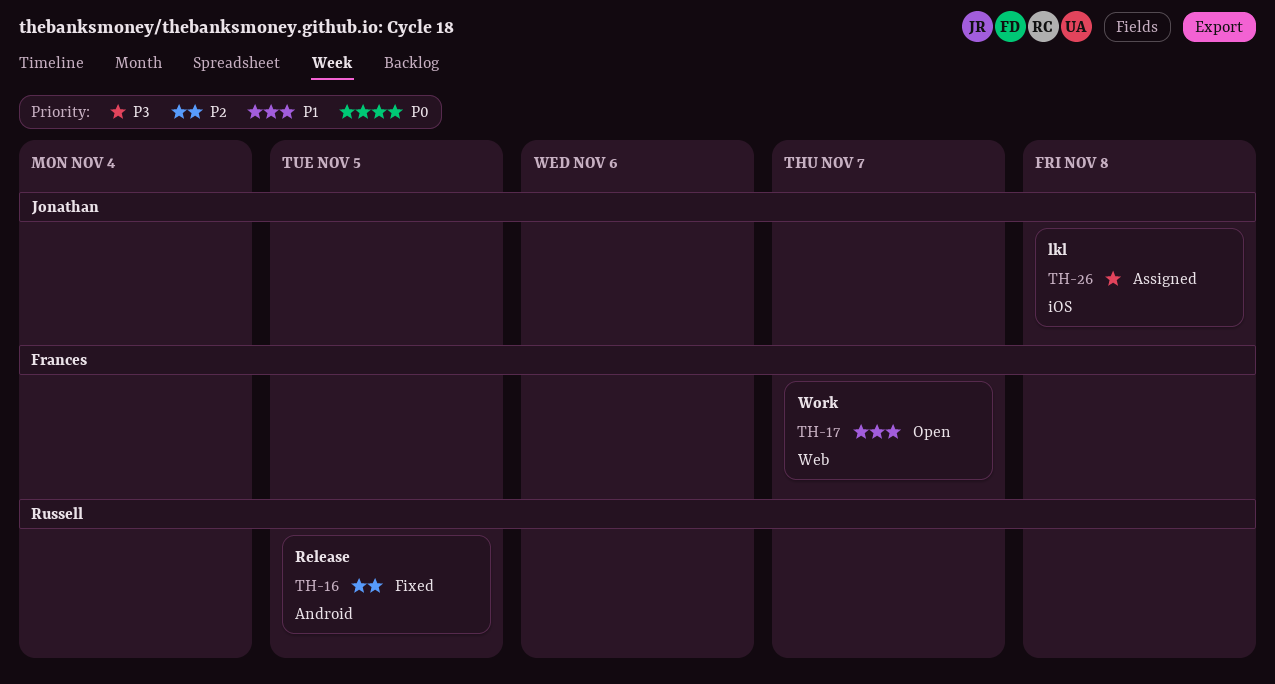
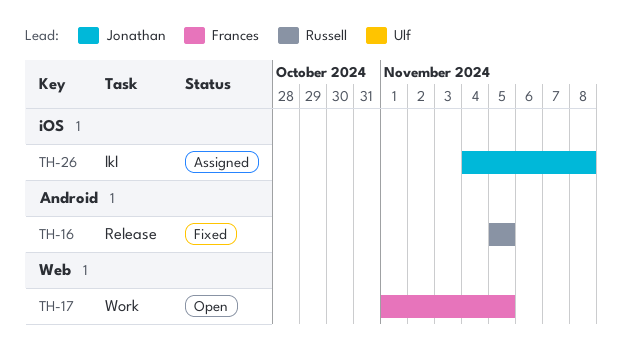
TH-17, due: Nov 7 -> Nov 5

